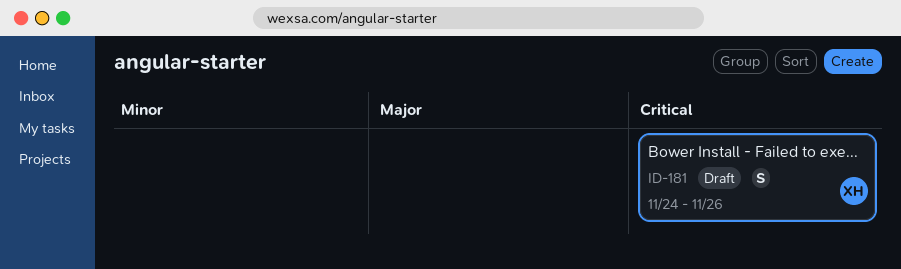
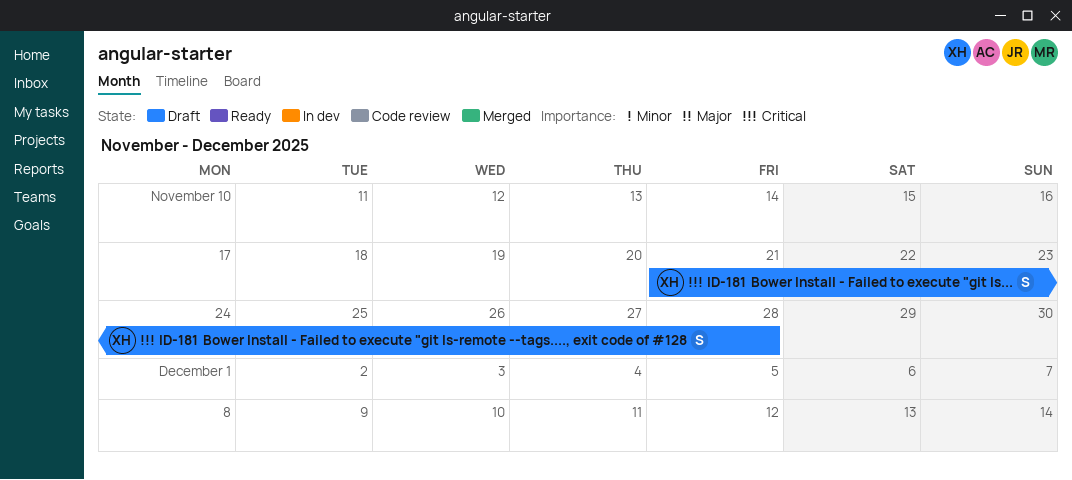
ID-181, start: Nov 24 -> Nov 21
ID-181, due: Nov 26 -> Nov 28

